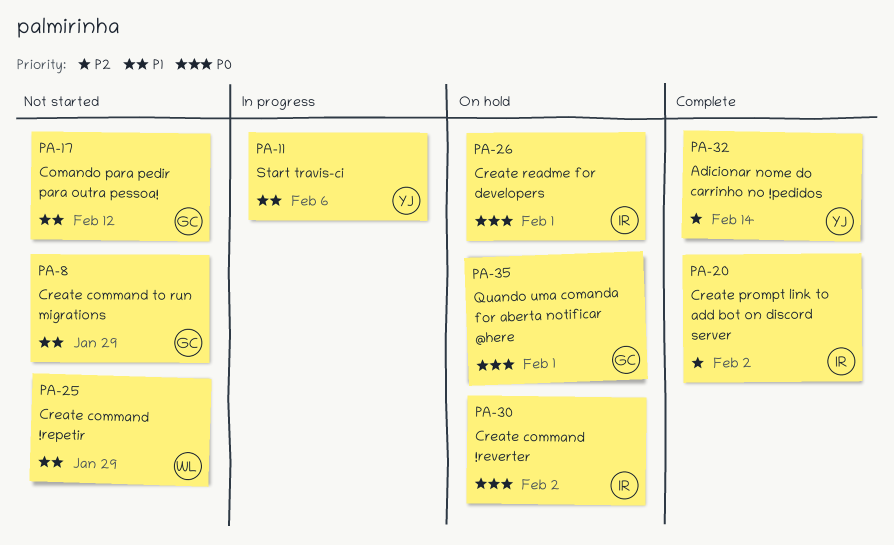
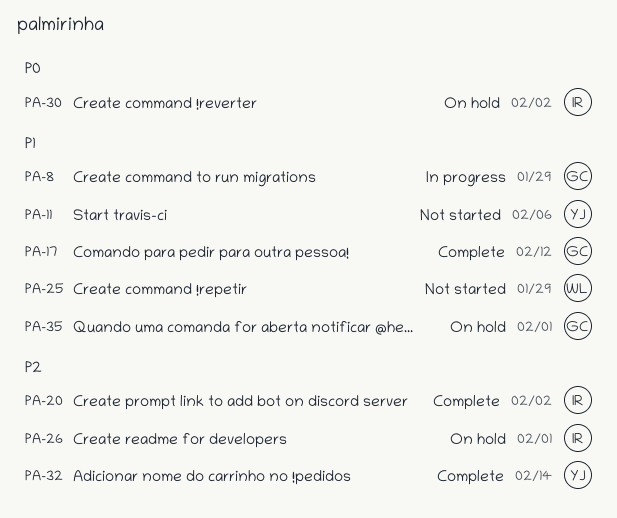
PA-8, status: Not started -> In progress
PA-11, status: In progress -> Not started
PA-17, status: Not started -> Complete
PA-26, priority: P0 -> P2
PA-35, priority: P0 -> P1

